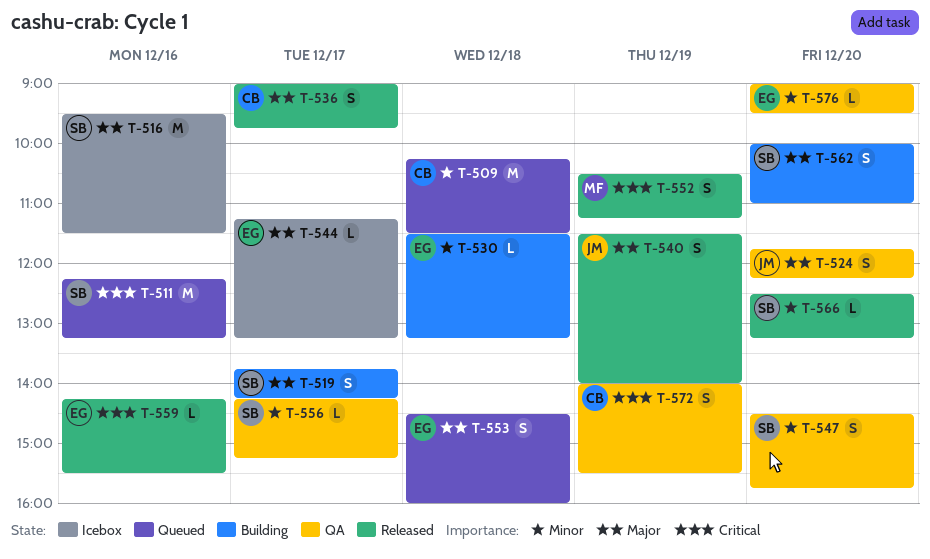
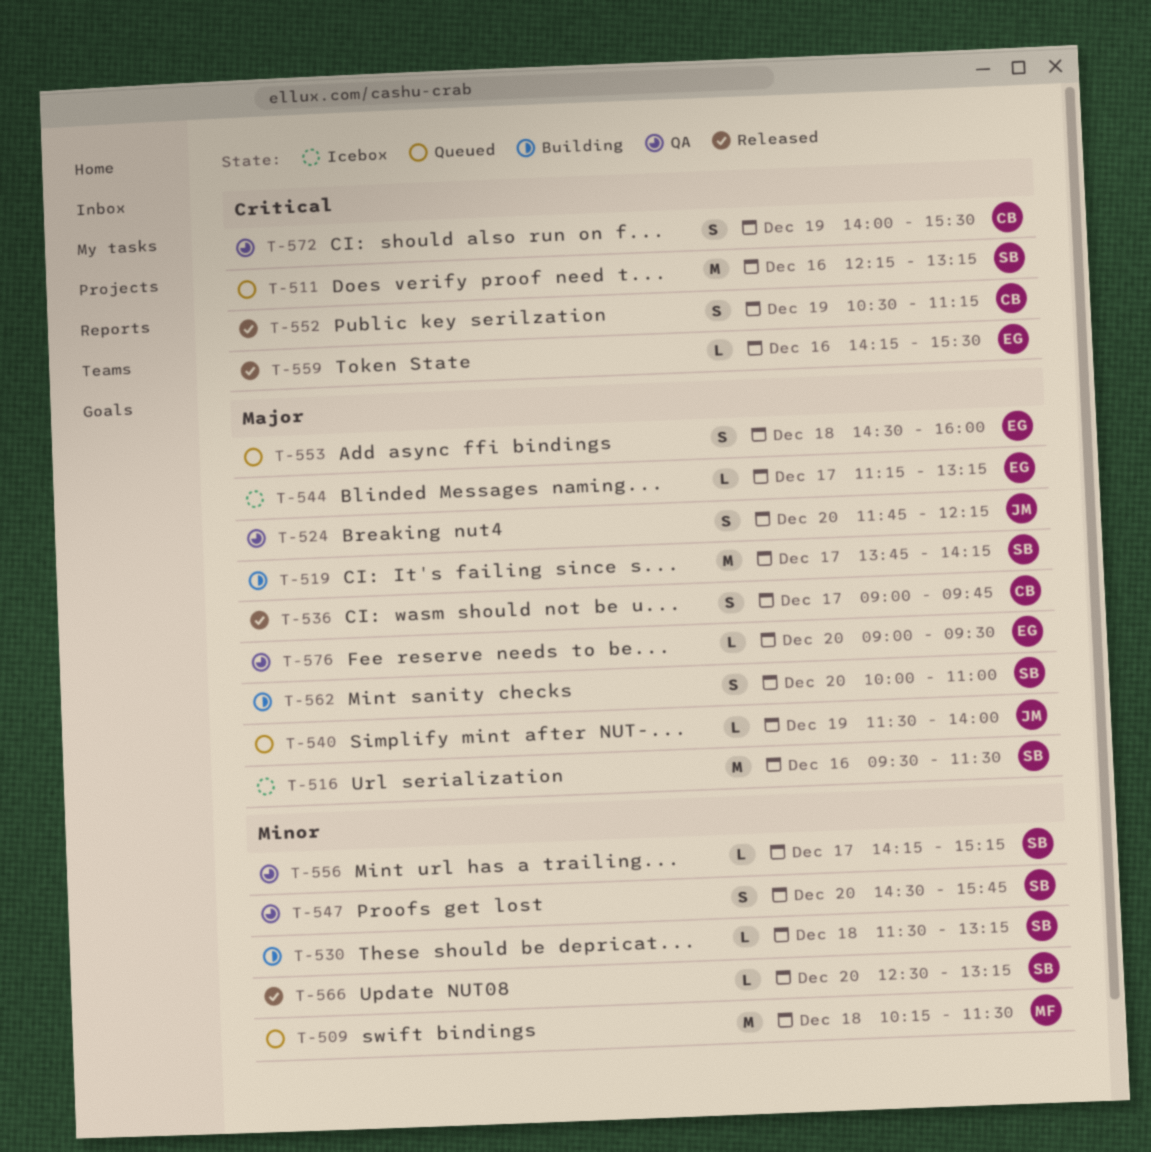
T-509, owner: CB -> MF
T-519, estimate: S -> M
T-530, owner: EG -> SB
T-540, status: Released -> Queued
T-540, estimate: S -> L
T-552, owner: MF -> CB
T-576, priority: Minor -> Major

